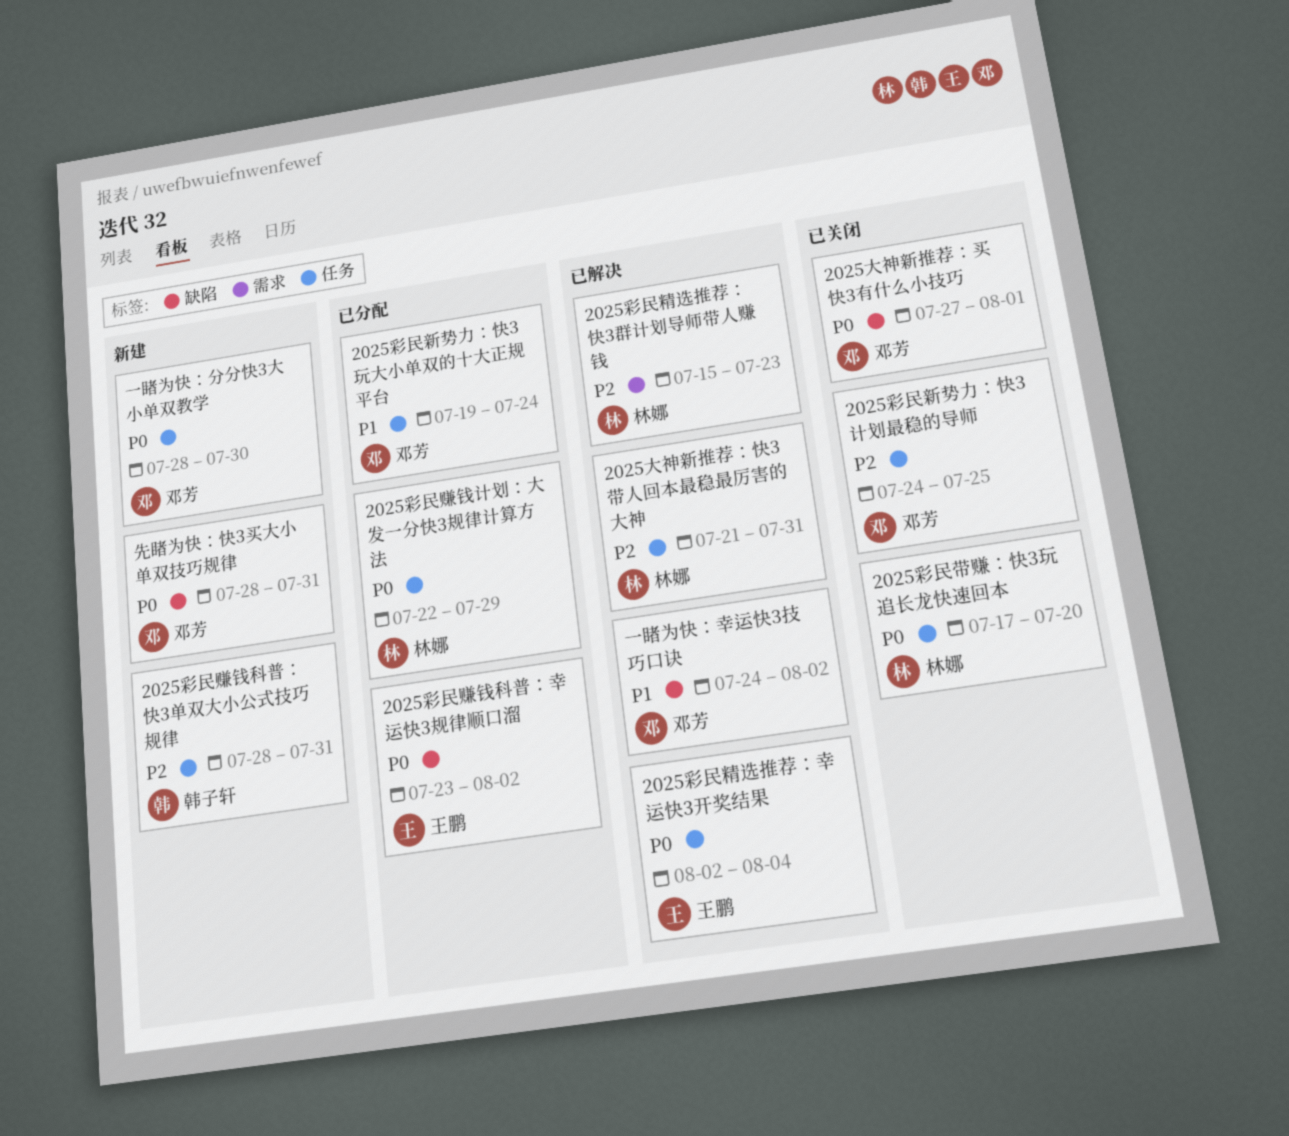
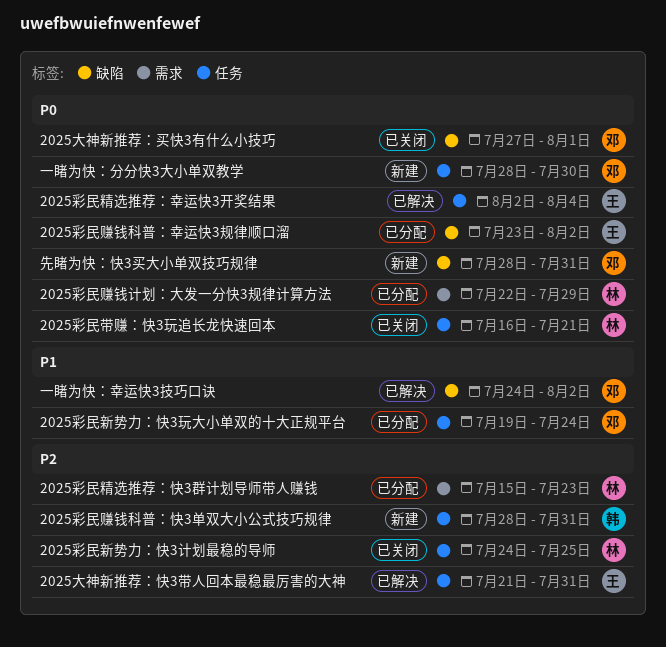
2025大神新推荐：快3带人回本最稳最厉害的大神, owner: 林娜 -> 王鹏
2025彩民带赚：快3玩追长龙快速回本, start: Jul 17 -> Jul 16
2025彩民带赚：快3玩追长龙快速回本, due: Jul 20 -> Jul 21
2025彩民新势力：快3计划最稳的导师, owner: 邓芳 -> 林娜
2025彩民精选推荐：快3群计划导师带人赚钱, status: 已解决 -> 已分配
2025彩民赚钱计划：大发一分快3规律计算方法, label: 任务 -> 需求

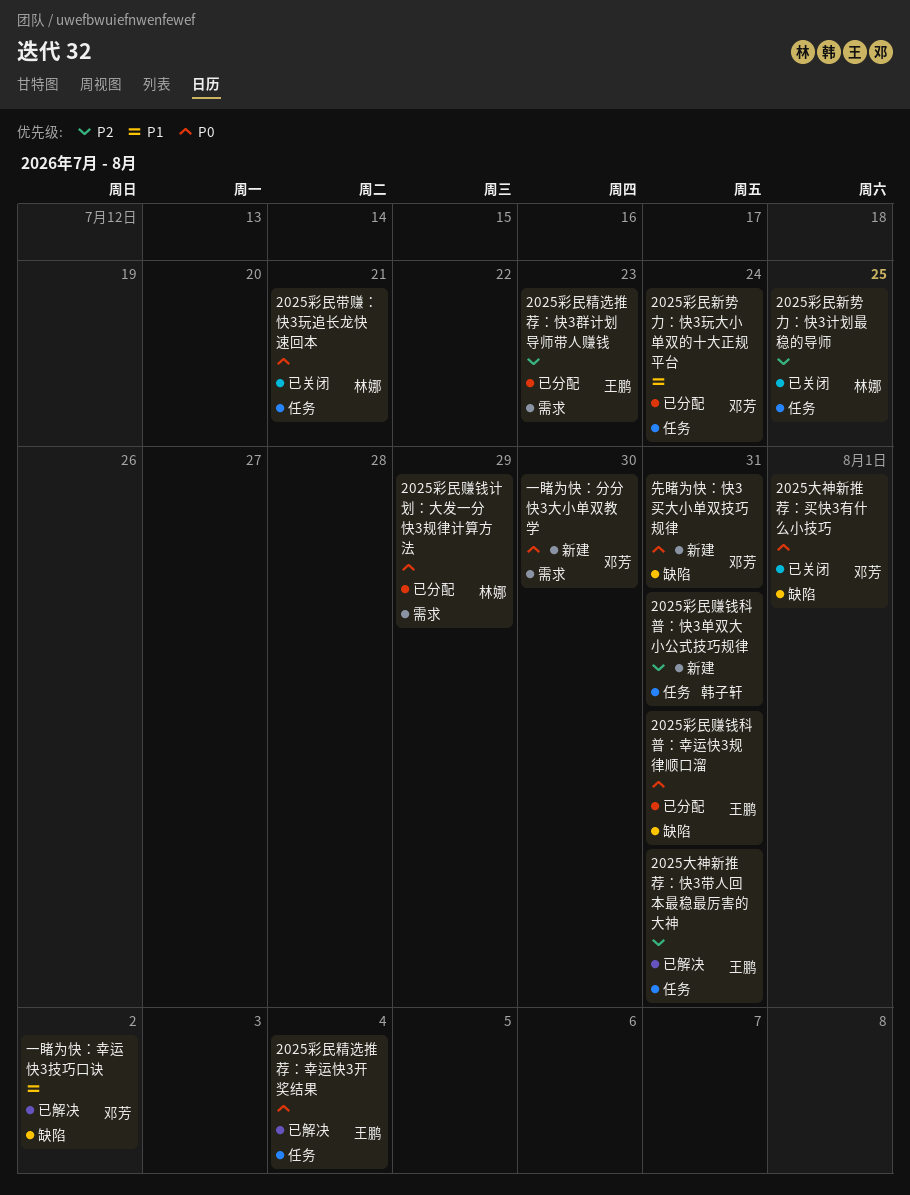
2025彩民精选推荐：快3群计划导师带人赚钱, owner: 林娜 -> 王鹏
2025彩民赚钱科普：幸运快3规律顺口溜, due: Aug 2 -> Jul 31
一睹为快：分分快3大小单双教学, label: 任务 -> 需求

